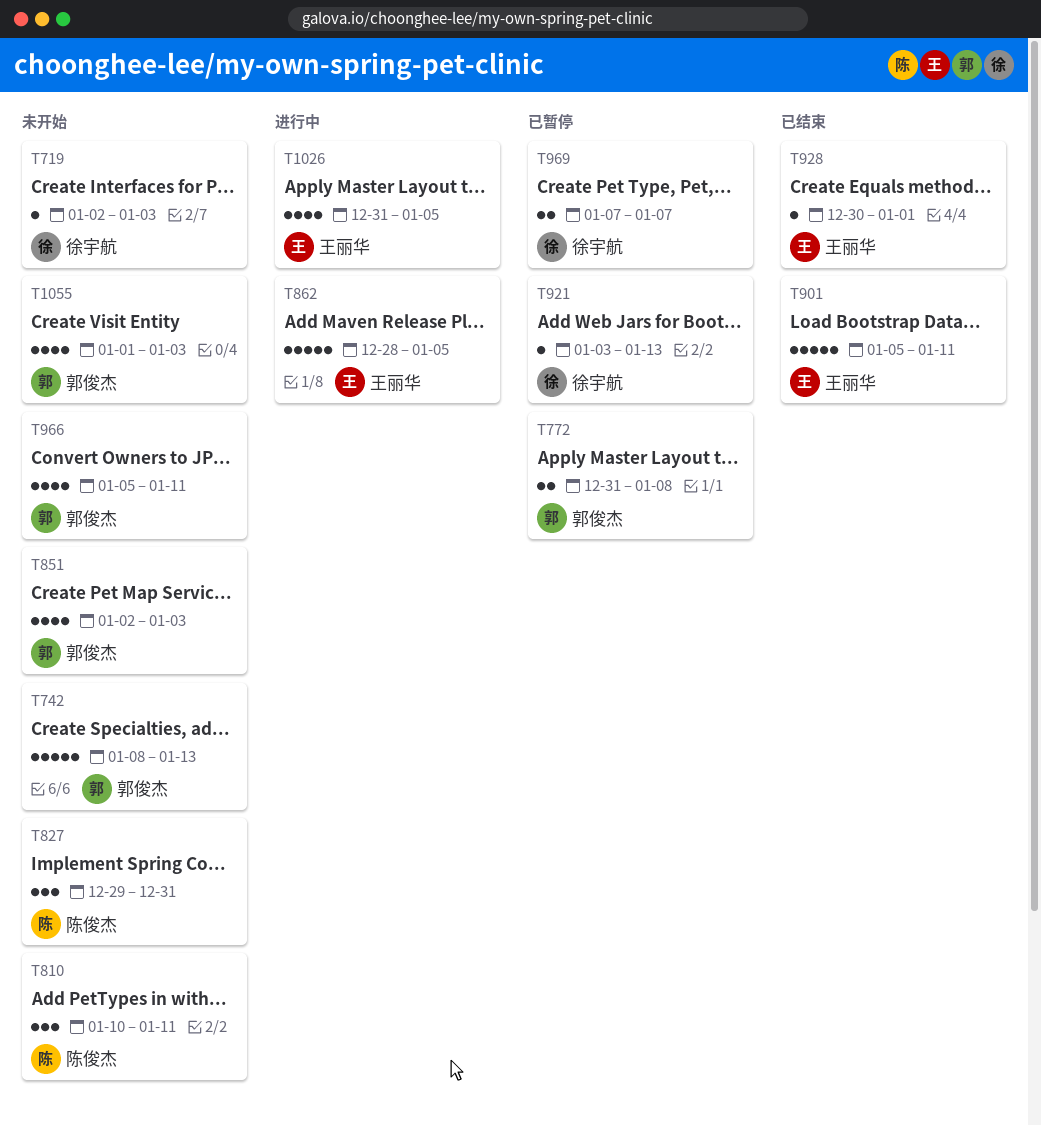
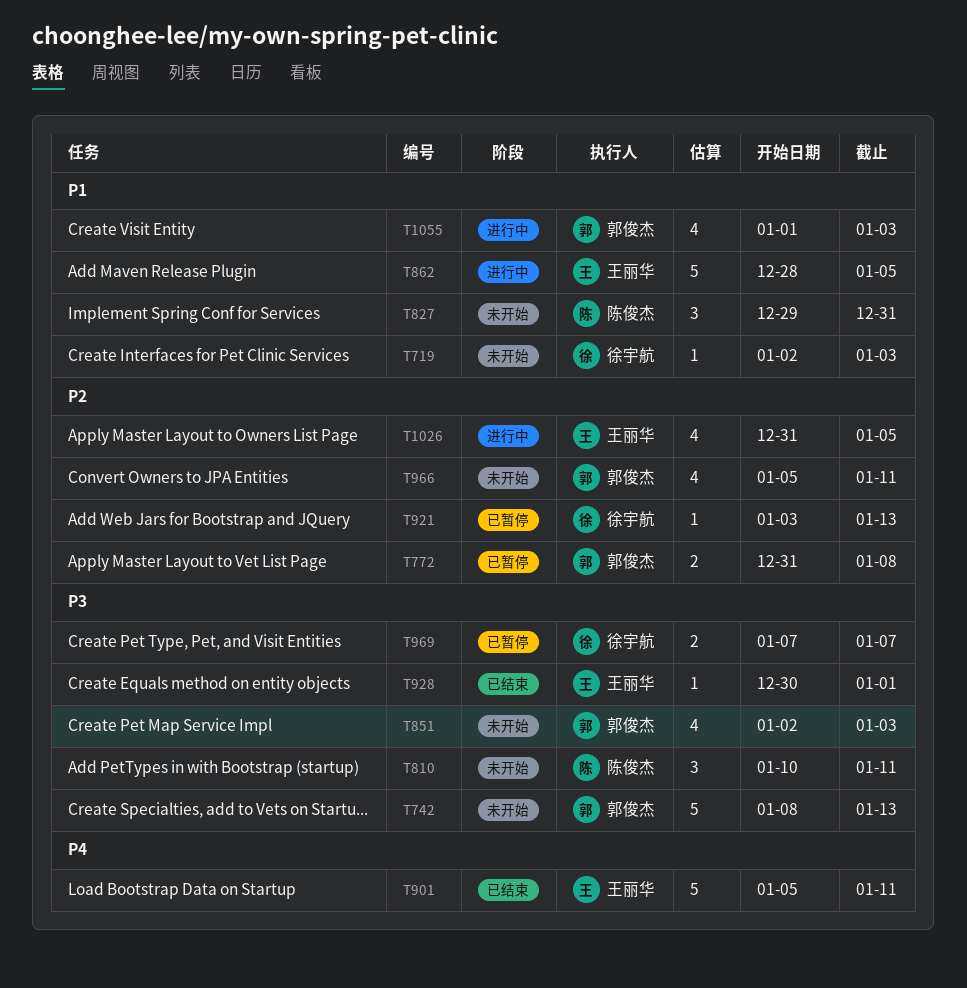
T1055, status: 未开始 -> 进行中

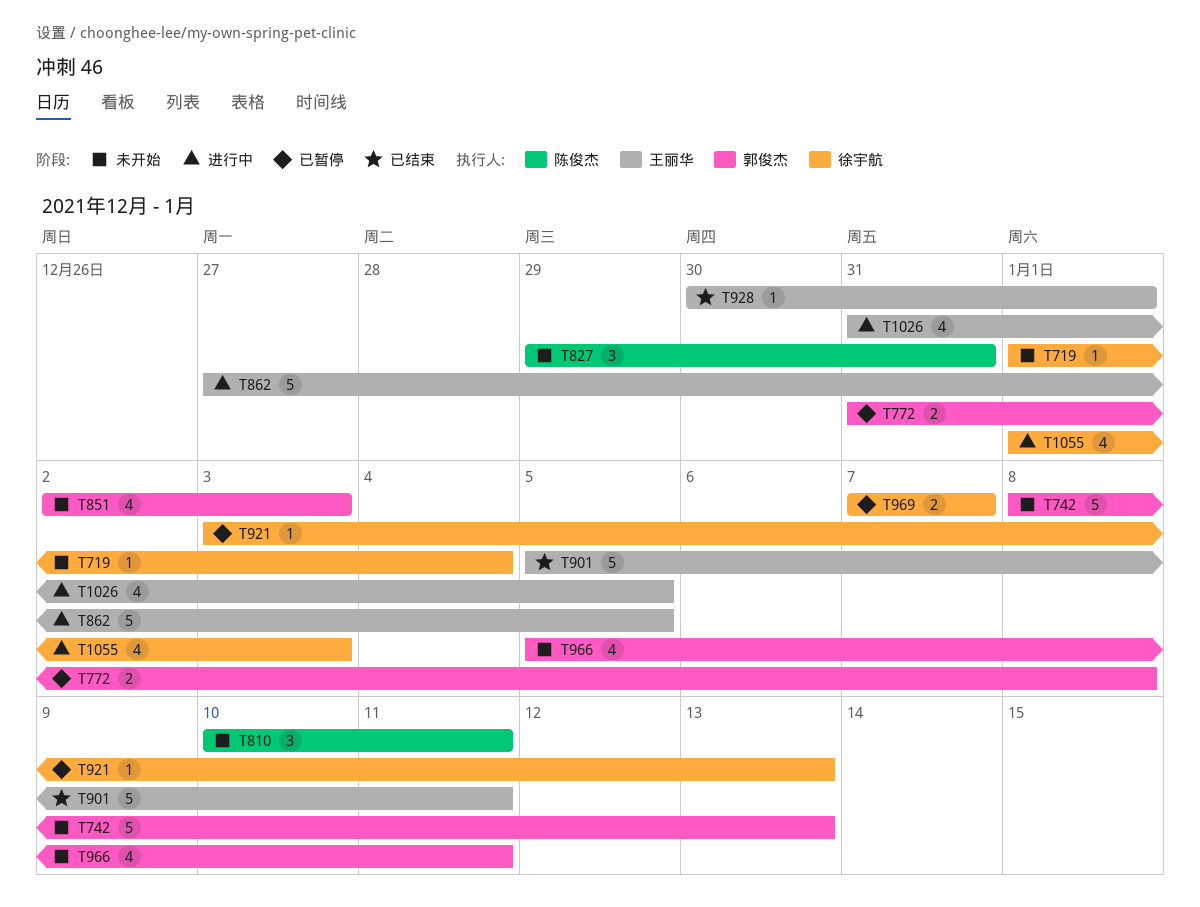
T719, start: Jan 2 -> Jan 1
T719, due: Jan 3 -> Jan 4
T862, start: Dec 28 -> Dec 27
T1055, owner: 郭俊杰 -> 徐宇航

